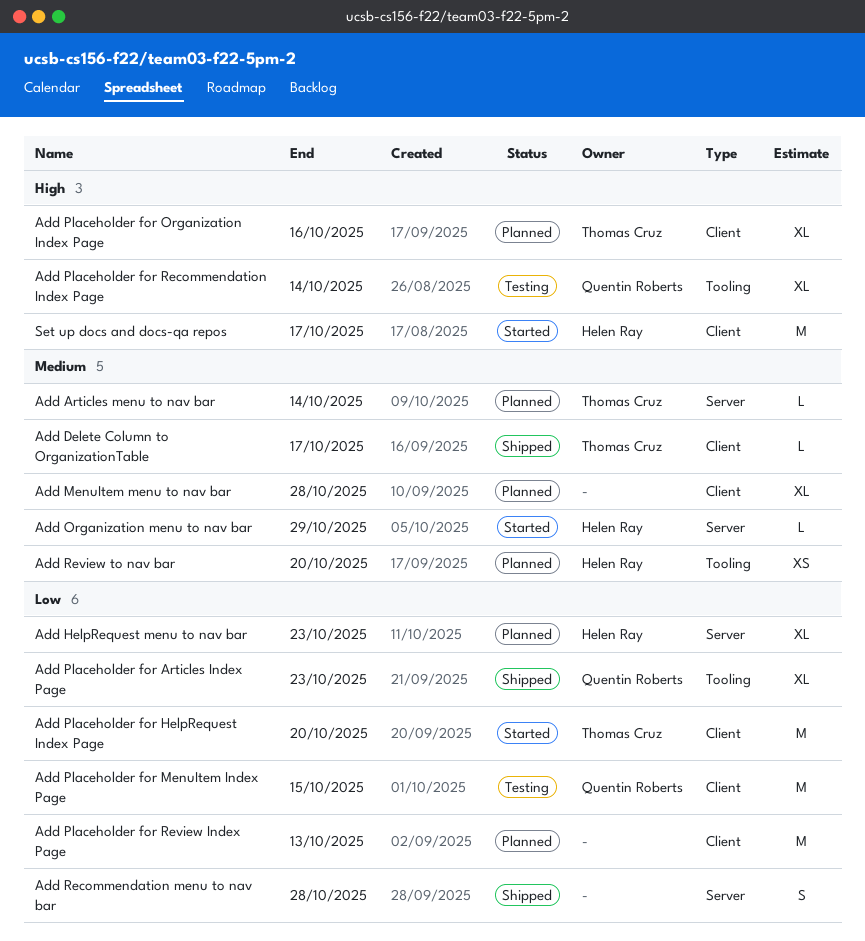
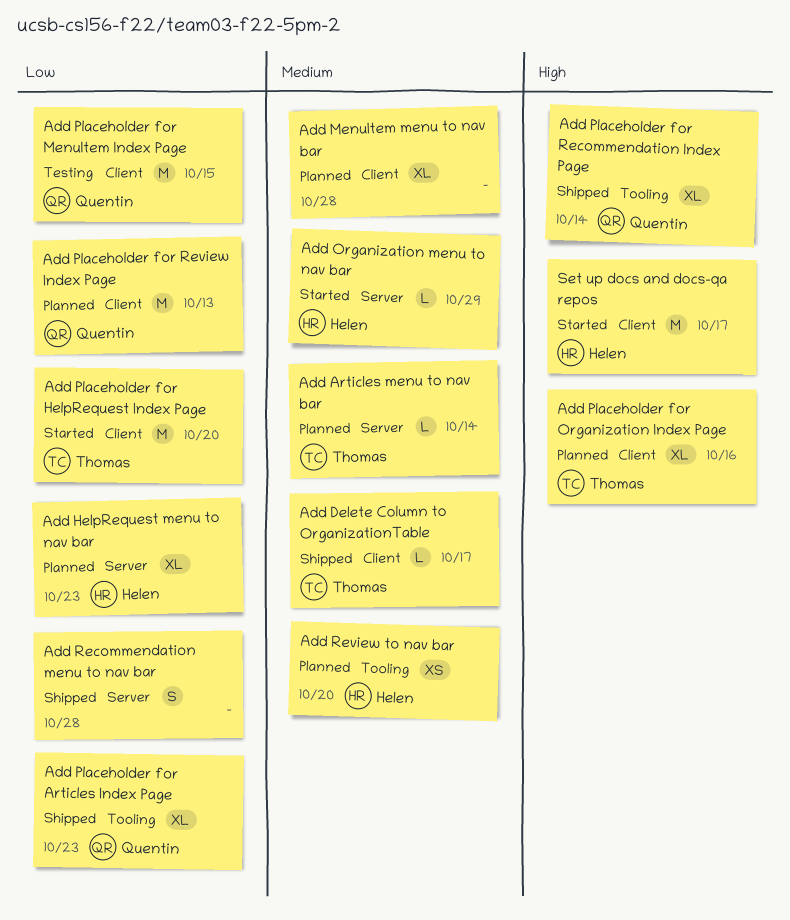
Add Placeholder for Recommendation Index Page, status: Testing -> Shipped
Add Placeholder for Review Index Page, owner: none -> Quentin Roberts

